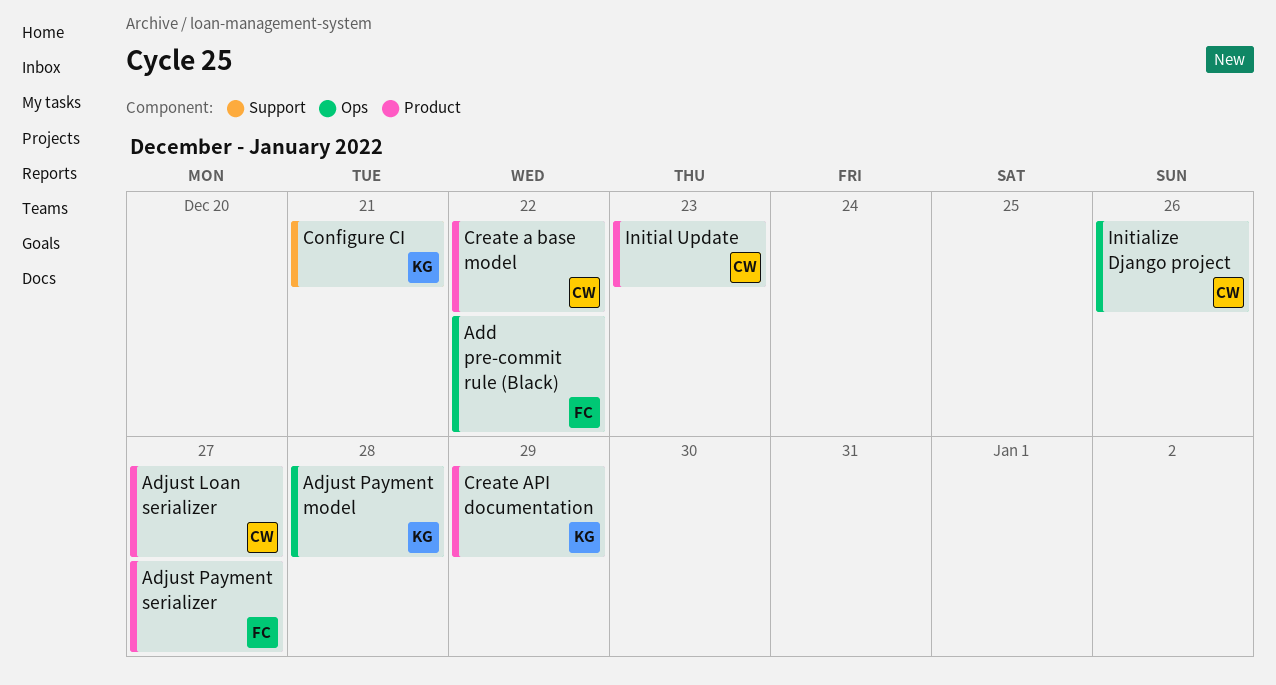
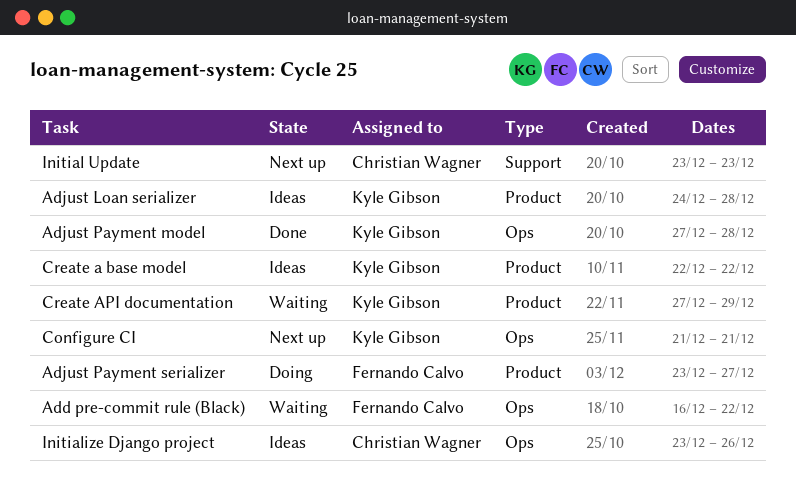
Adjust Loan serializer, owner: Christian Wagner -> Kyle Gibson
Adjust Loan serializer, due: Dec 27 -> Dec 28
Configure CI, label: Support -> Ops
Create a base model, owner: Christian Wagner -> Kyle Gibson
Initial Update, label: Product -> Support

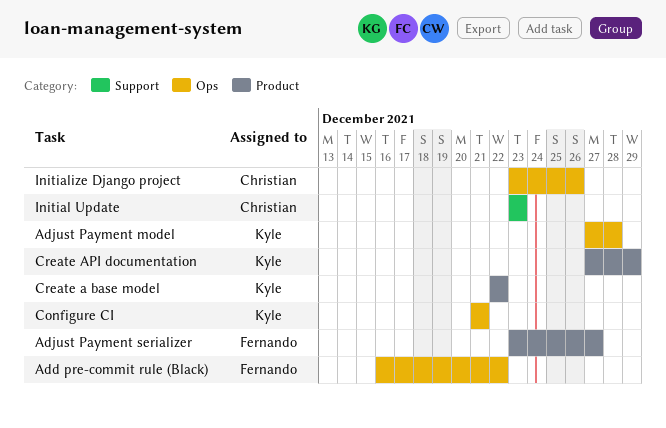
Adjust Loan serializer: present -> none

